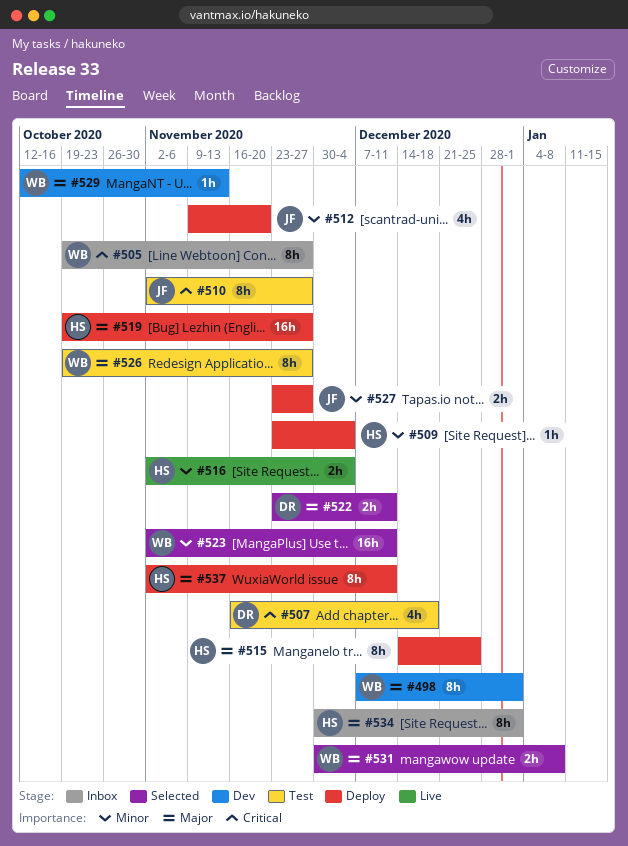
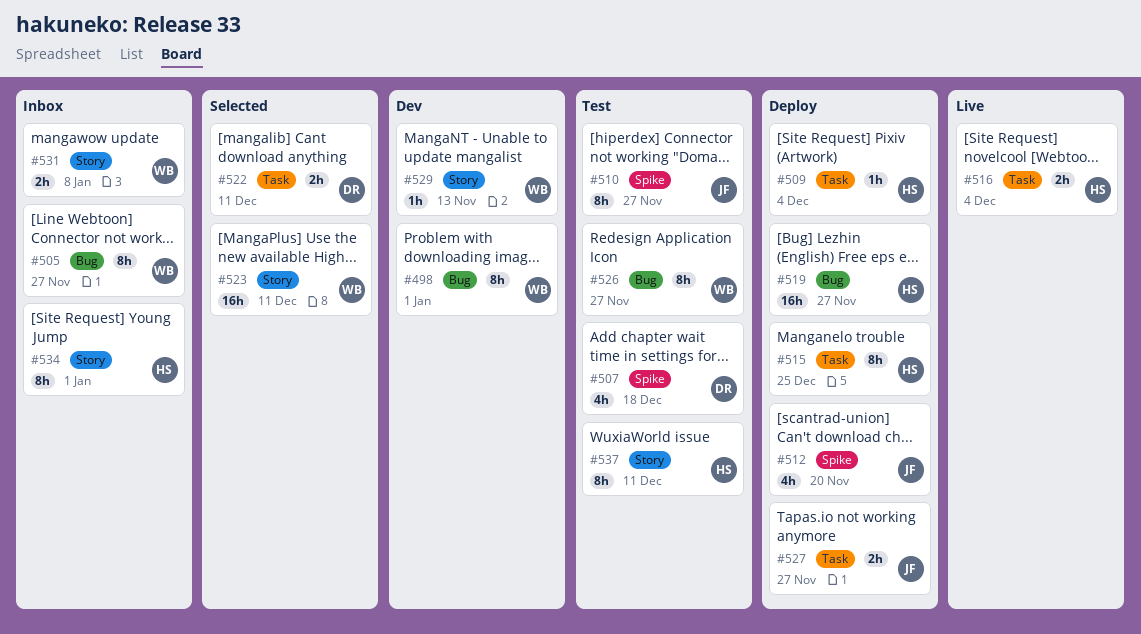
#531, status: Selected -> Inbox
#537, status: Deploy -> Test

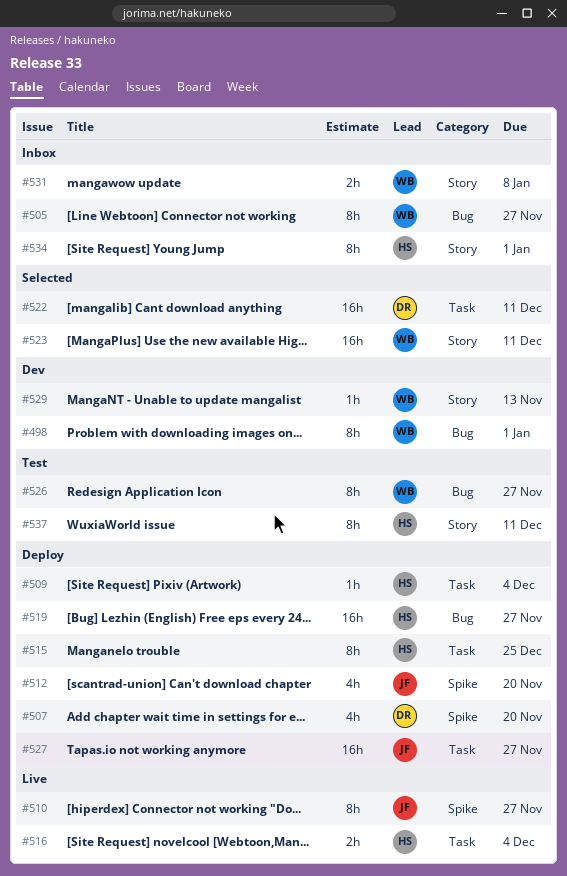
#507, status: Test -> Deploy
#507, due: Dec 18 -> Nov 20
#510, status: Test -> Live
#522, estimate: 2h -> 16h
#527, estimate: 2h -> 16h

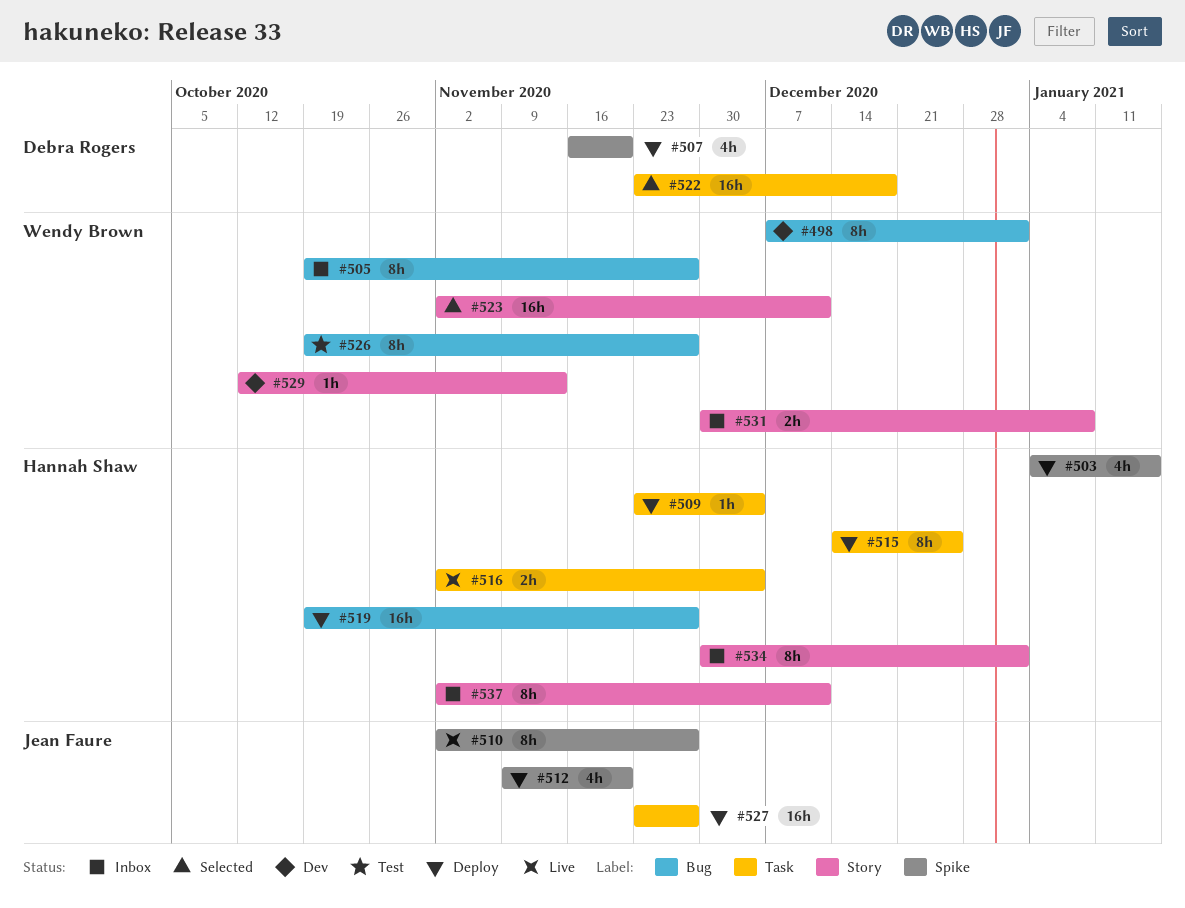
#503: none -> present
#522, due: Dec 11 -> Dec 18
#537, status: Test -> Inbox

